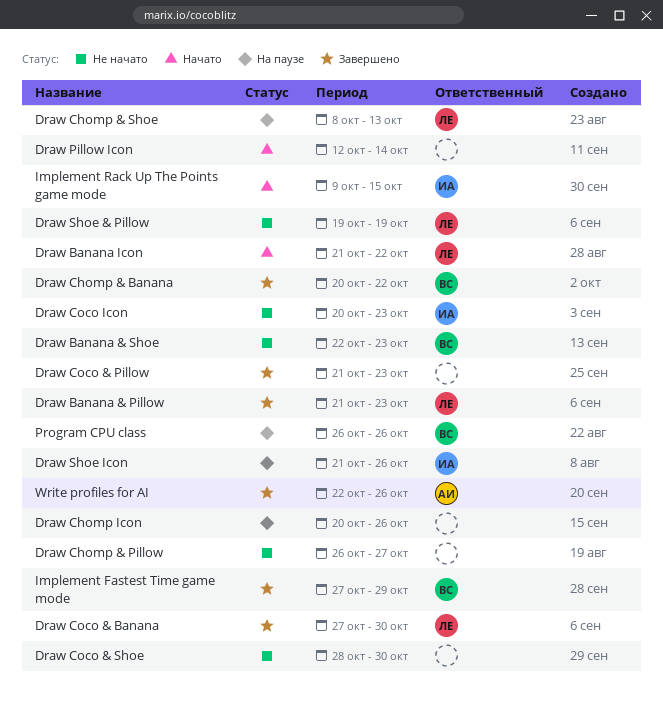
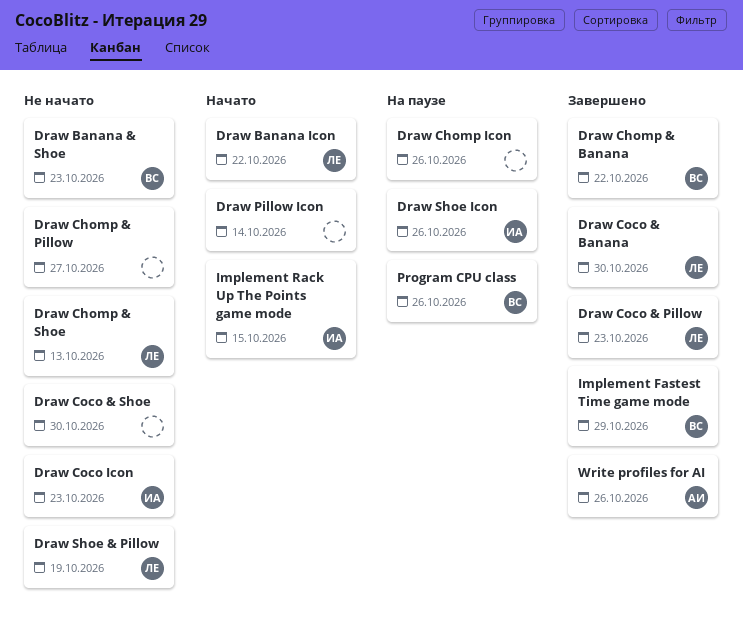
Draw Banana & Pillow: present -> none
Draw Chomp & Shoe, status: На паузе -> Не начато
Draw Coco & Pillow, owner: none -> ЛЕ

